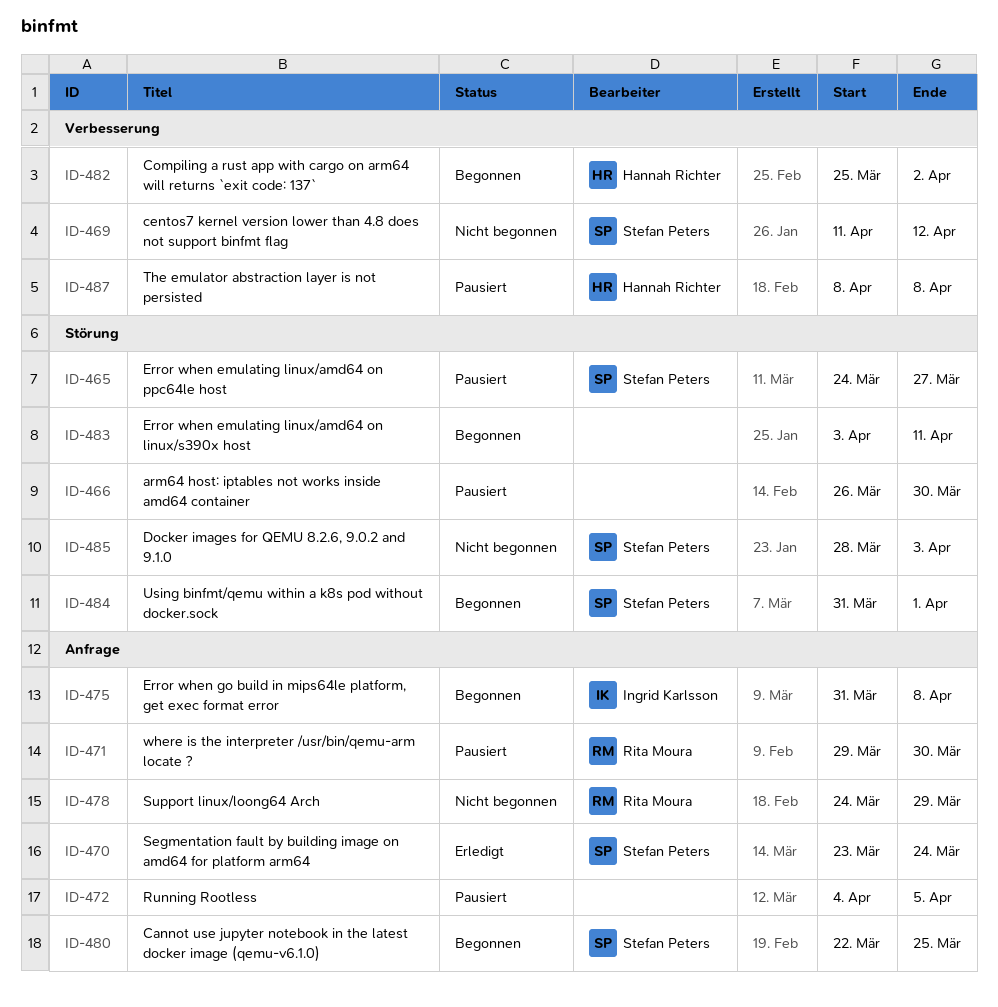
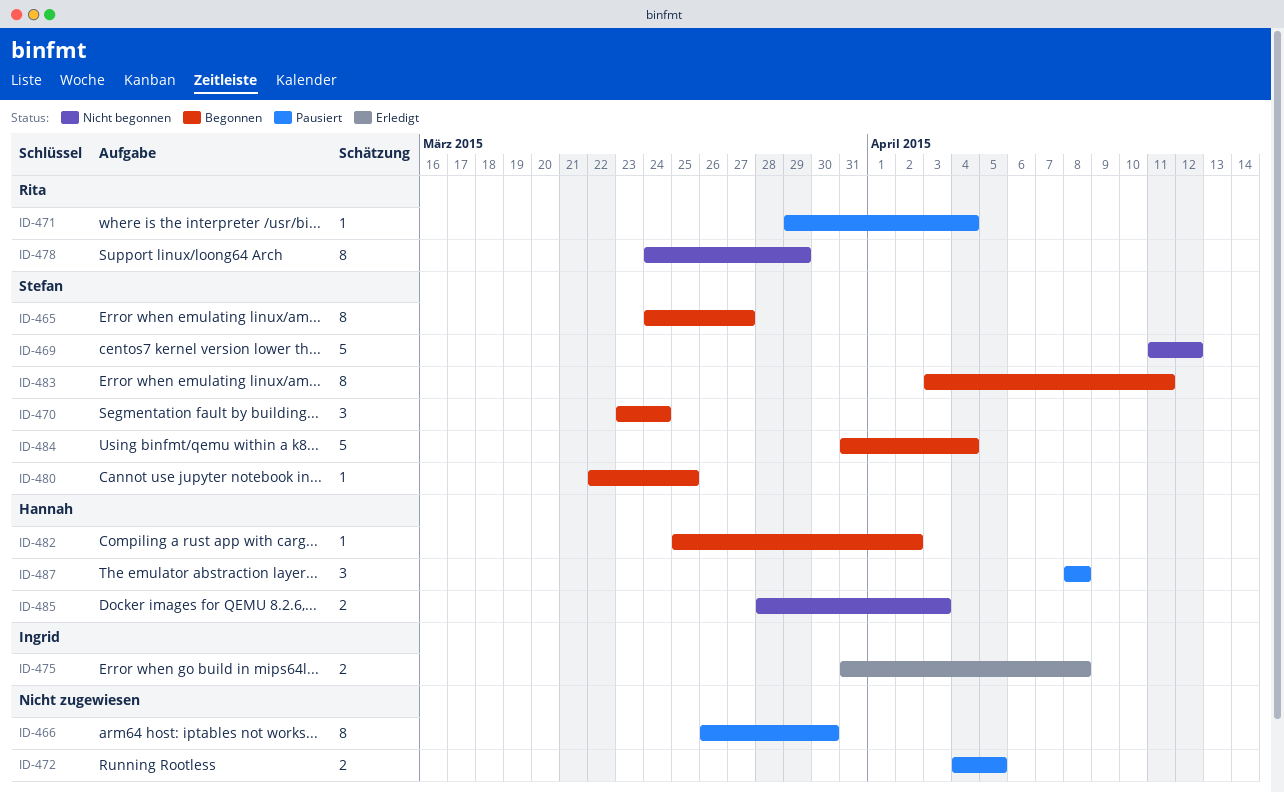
ID-465, status: Pausiert -> Begonnen
ID-470, status: Erledigt -> Begonnen
ID-471, due: Mar 30 -> Apr 4
ID-475, status: Begonnen -> Erledigt
ID-483, owner: none -> Stefan Peters
ID-484, due: Apr 1 -> Apr 4
ID-485, owner: Stefan Peters -> Hannah Richter

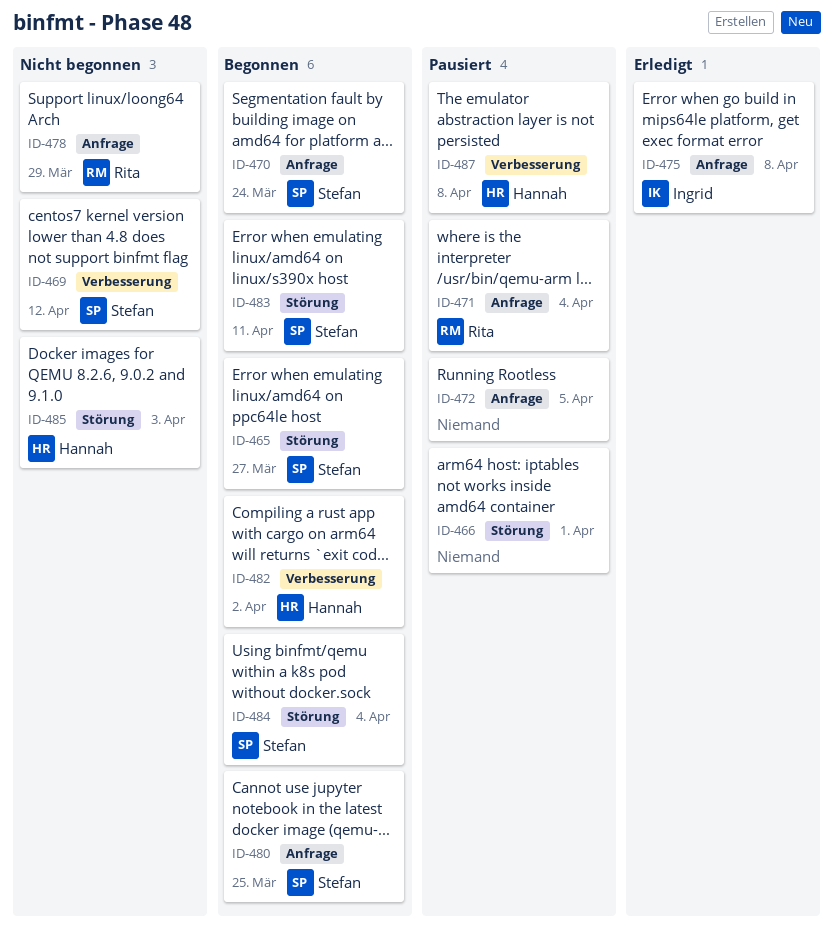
ID-466, due: Mar 30 -> Apr 1

